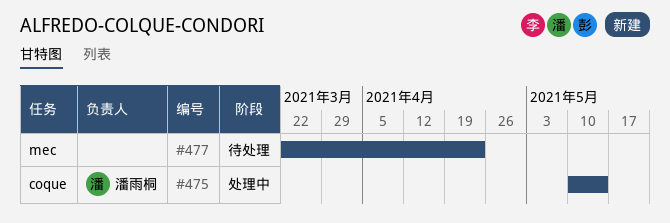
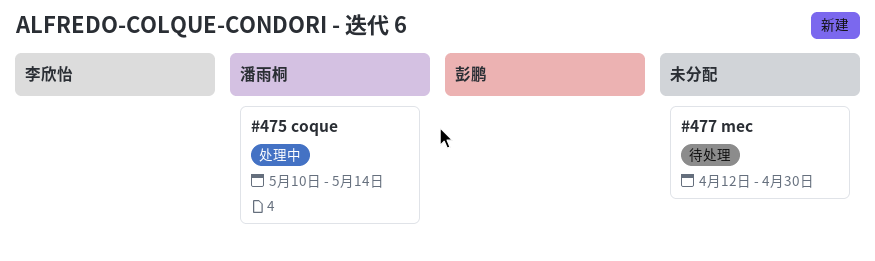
#477, start: Mar 22 -> Apr 12
#477, due: Apr 23 -> Apr 30

